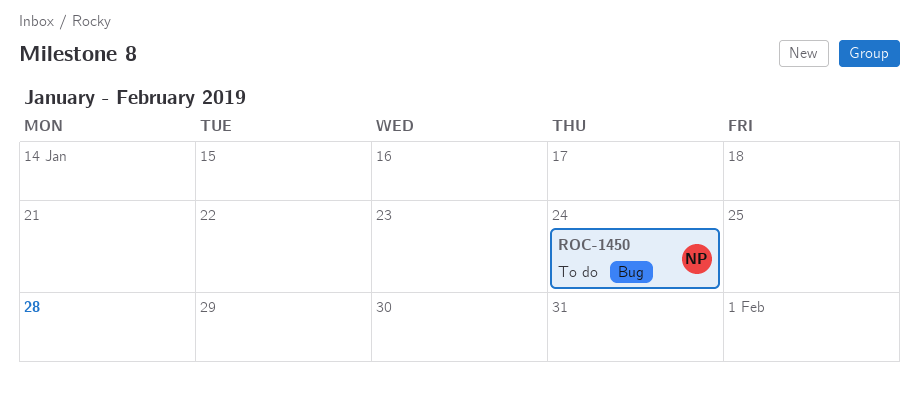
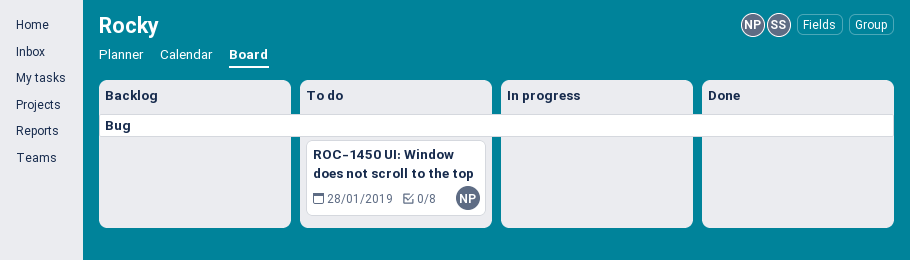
ROC-1450, due: Jan 24 -> Jan 28

